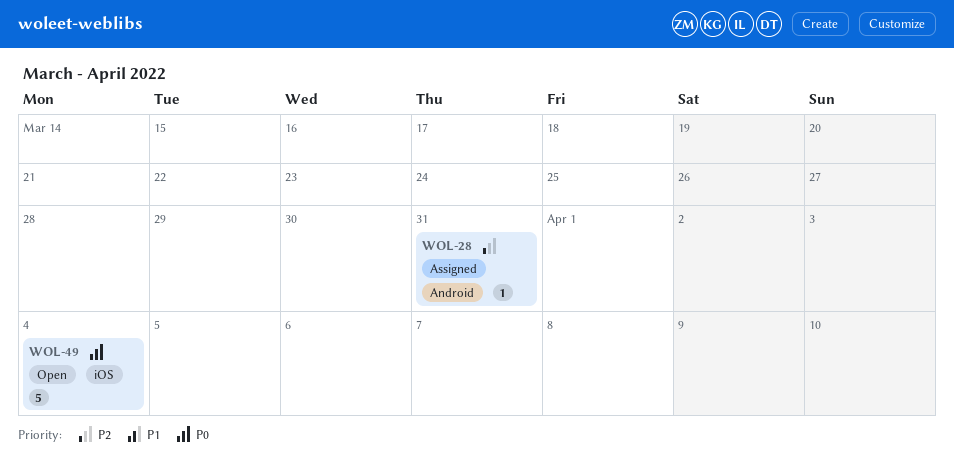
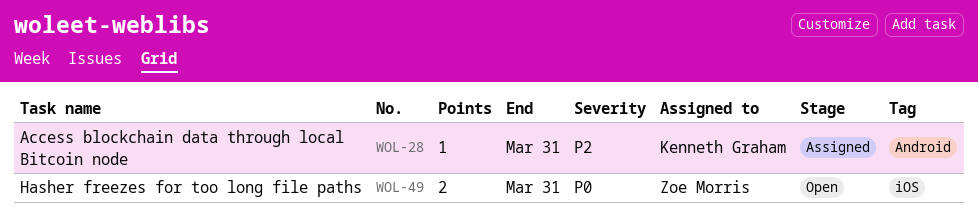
WOL-49, estimate: 5 -> 2
WOL-49, due: Apr 4 -> Mar 31

